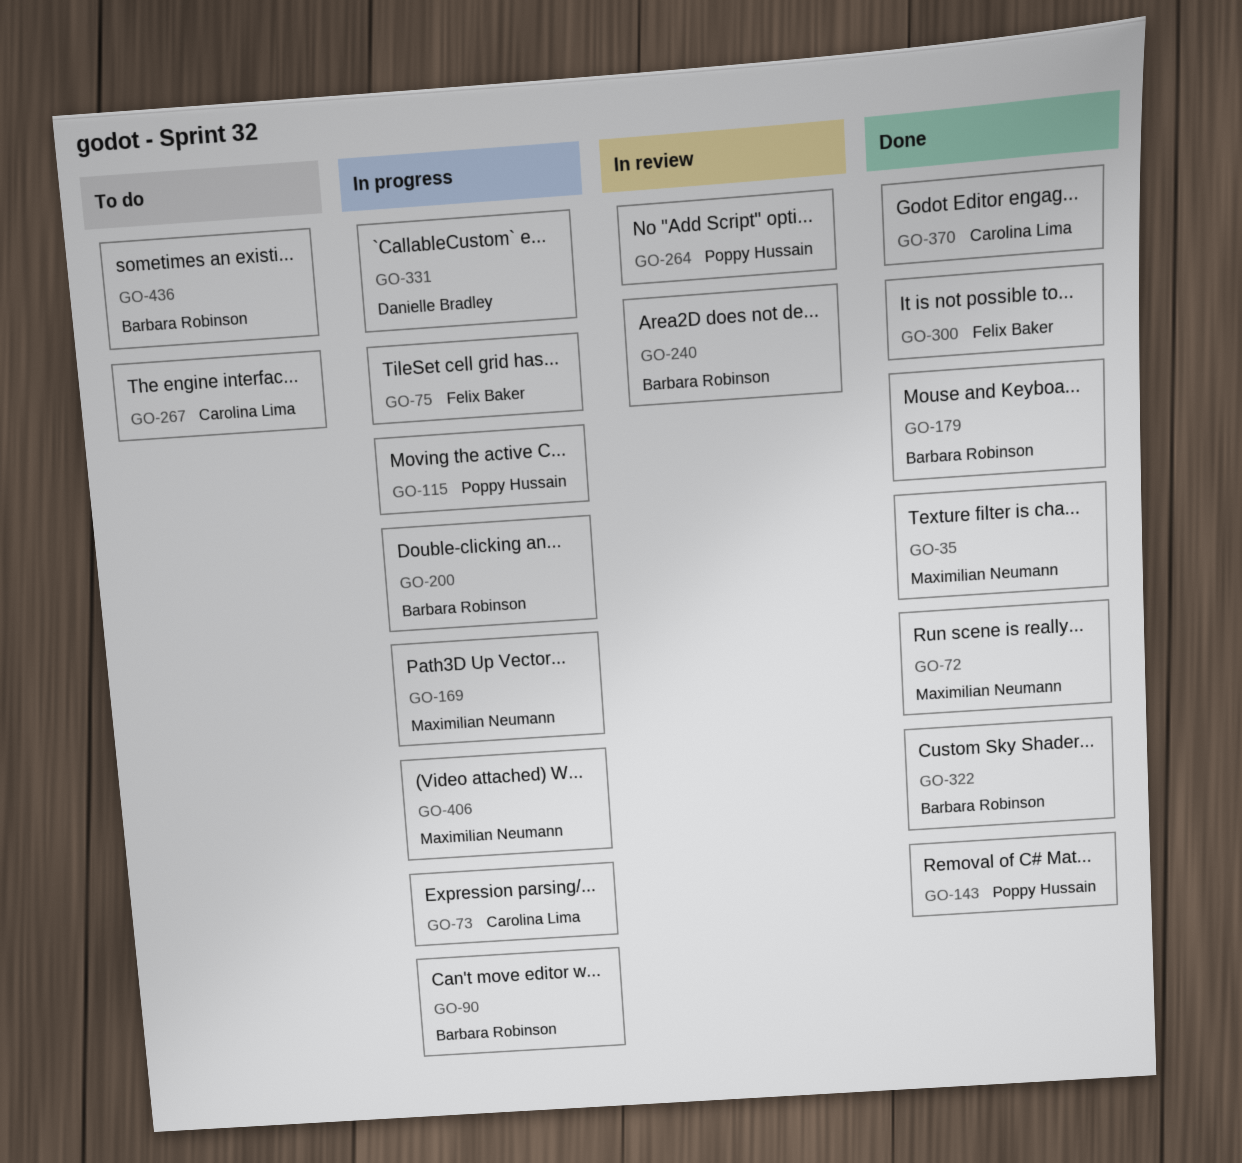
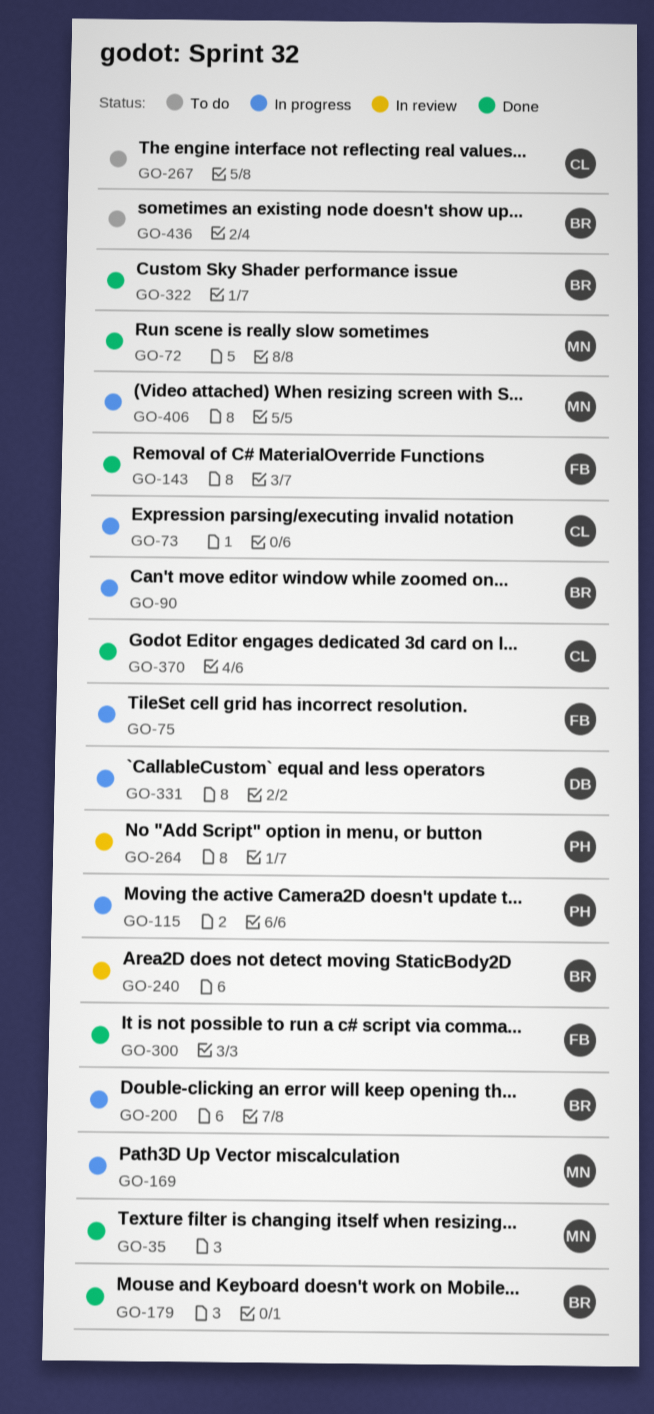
GO-143, owner: Poppy Hussain -> Felix Baker

